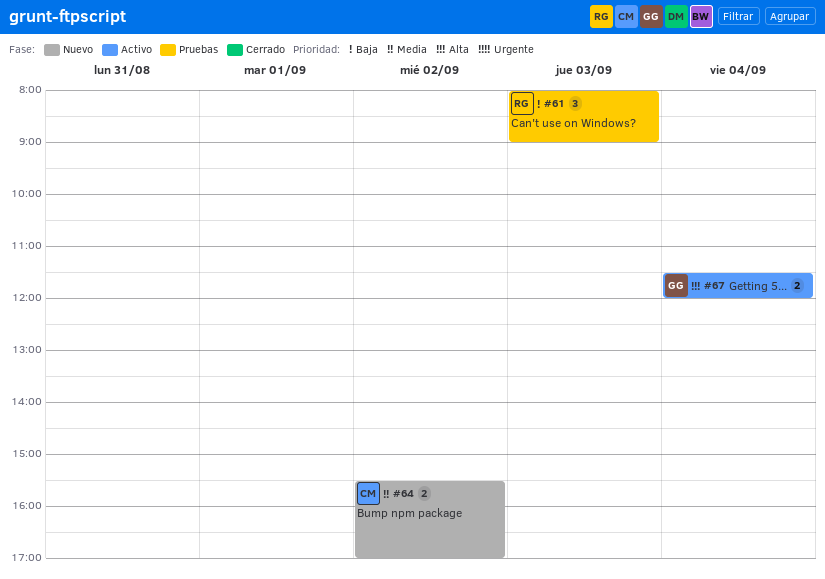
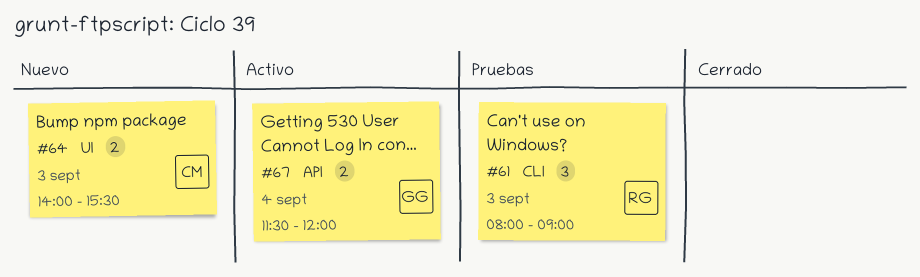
#64, day: Sep 2 -> Sep 3
#64, begins: 15:30 -> 14:00
#64, ends: 17:00 -> 15:30

